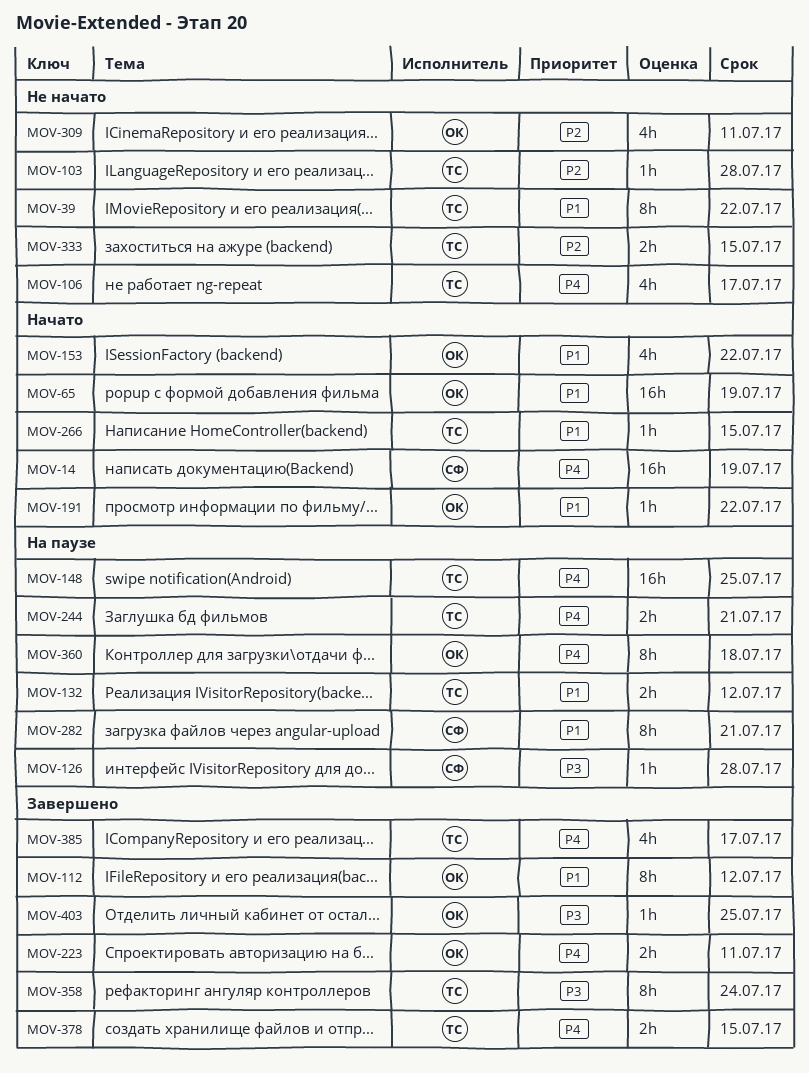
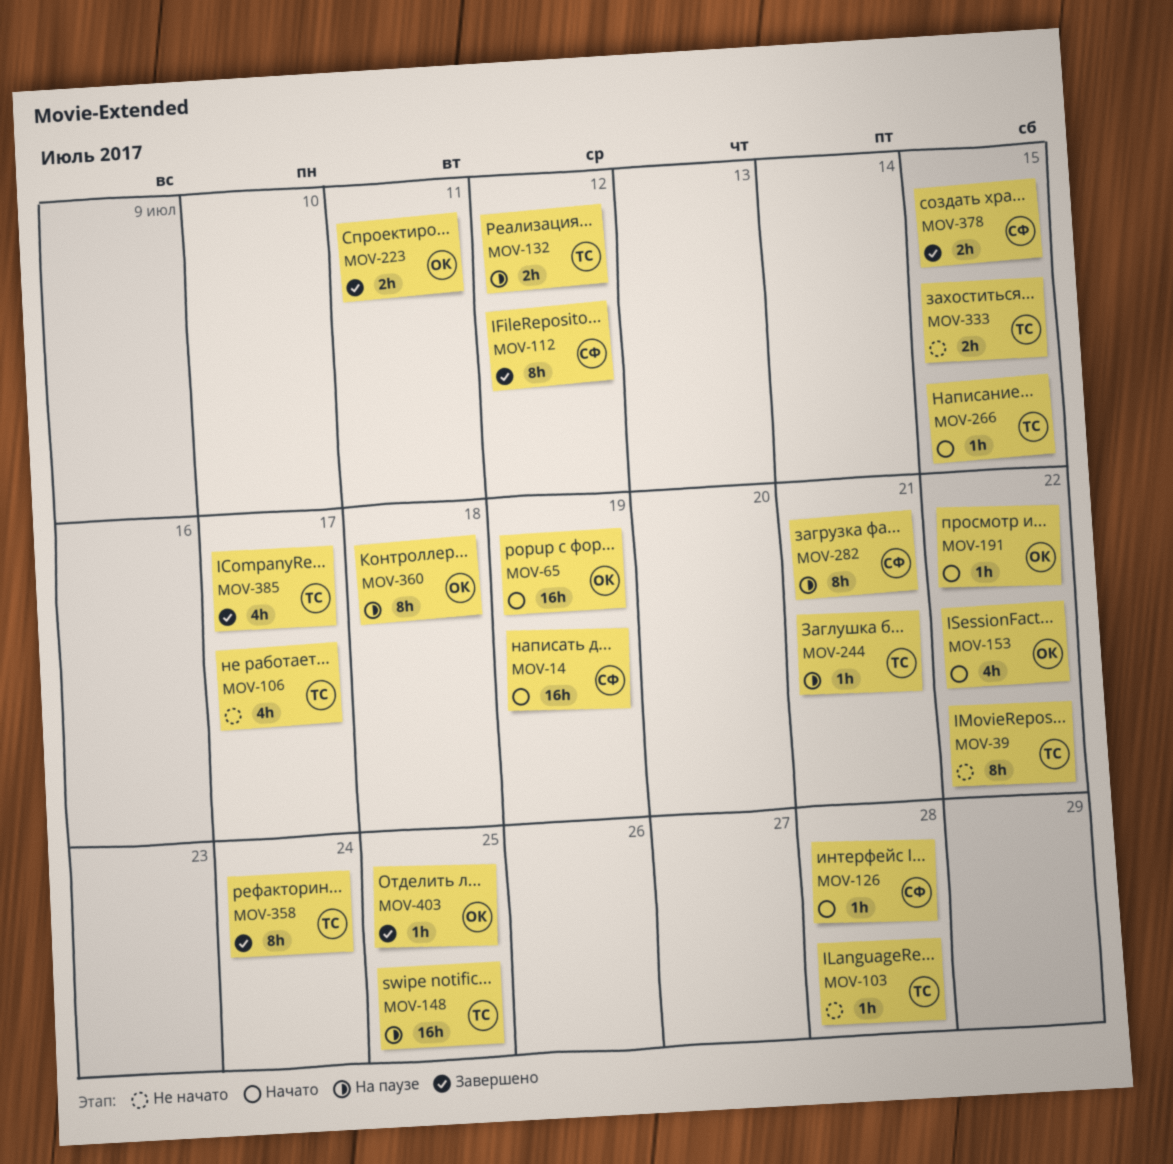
MOV-112, owner: ОК -> СФ
MOV-126, status: На паузе -> Начато
MOV-244, estimate: 2h -> 1h
MOV-309: present -> none
MOV-378, owner: ТС -> СФ

